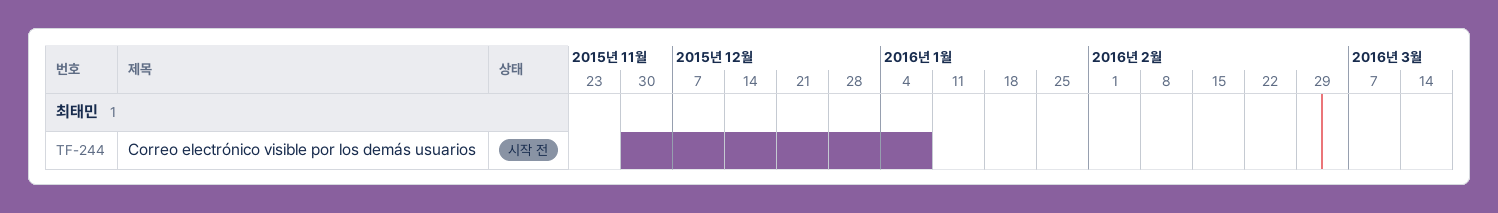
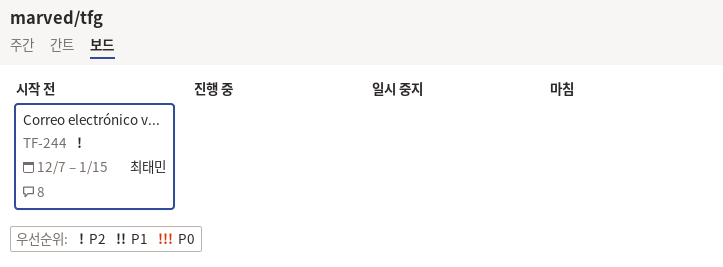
TF-244, start: Nov 30 -> Dec 7
TF-244, due: Jan 8 -> Jan 15

